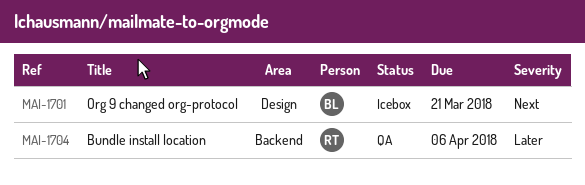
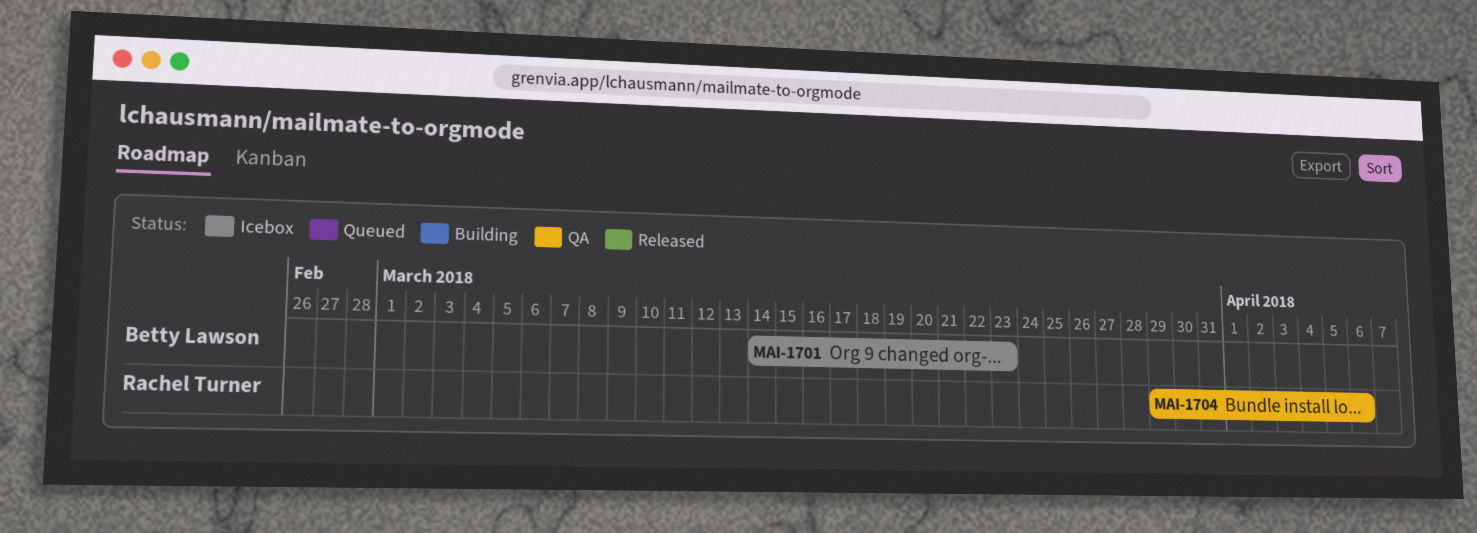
MAI-1701, due: Mar 21 -> Mar 23

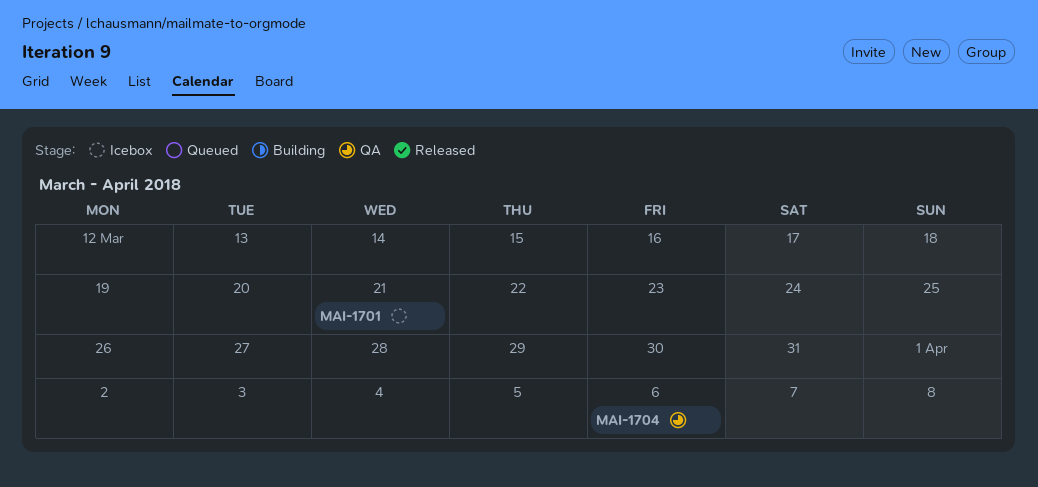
MAI-1701, due: Mar 23 -> Mar 21

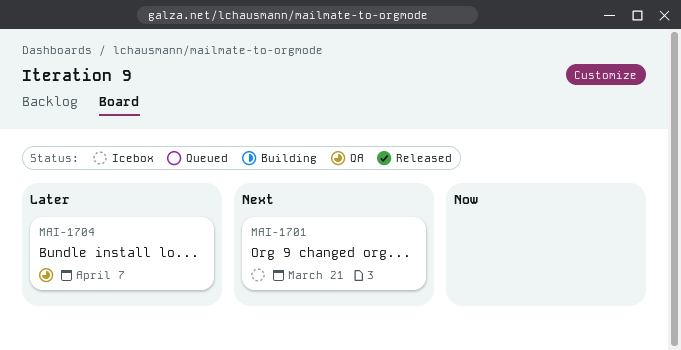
MAI-1704, due: Apr 6 -> Apr 7

